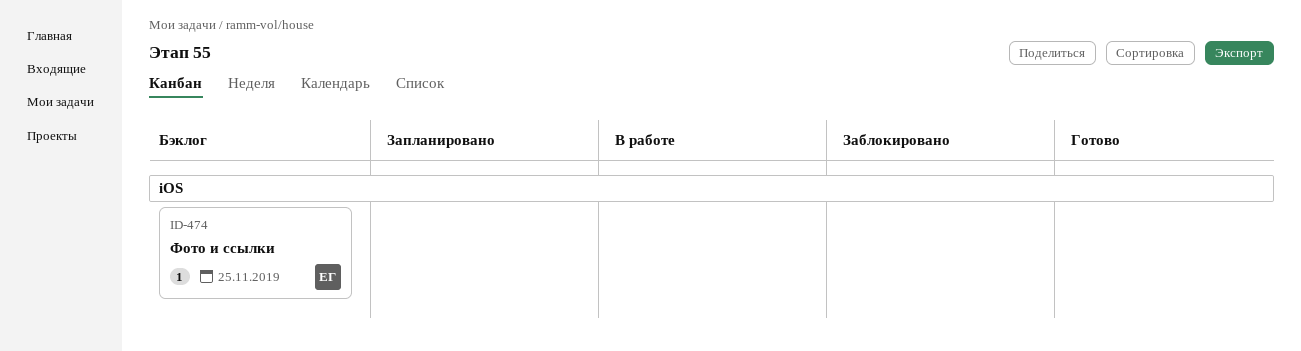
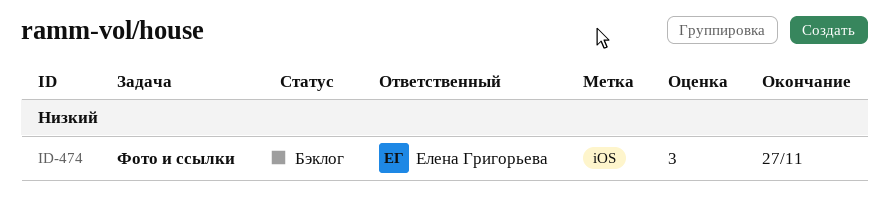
ID-474, estimate: 1 -> 3
ID-474, due: Nov 25 -> Nov 27

